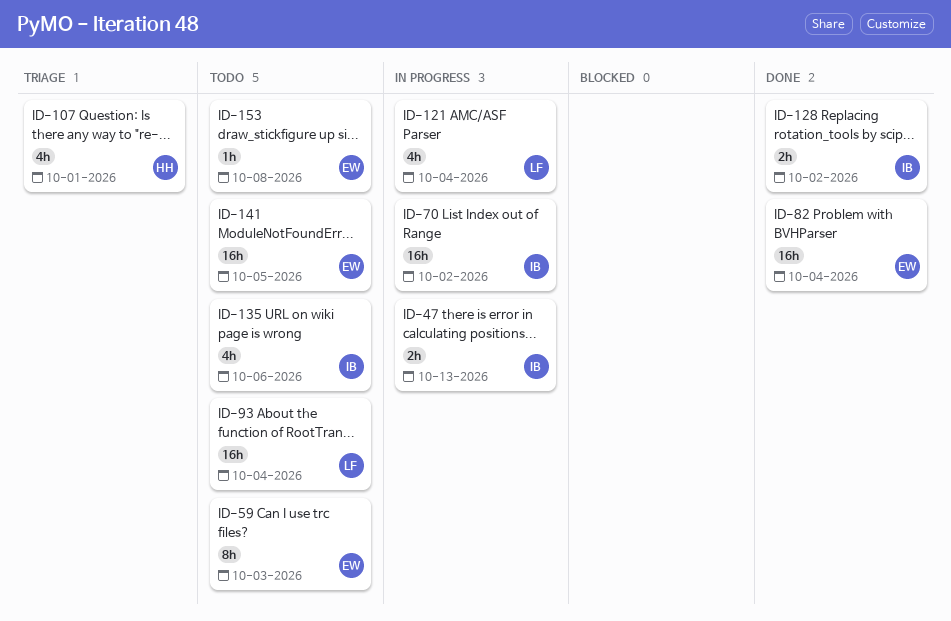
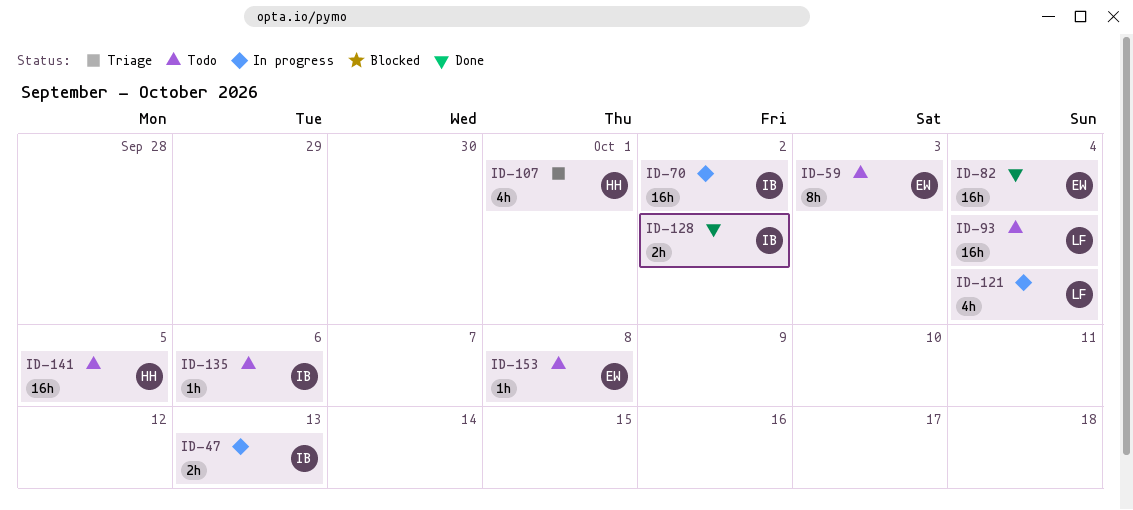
ID-135, estimate: 4h -> 1h
ID-141, owner: EW -> HH

